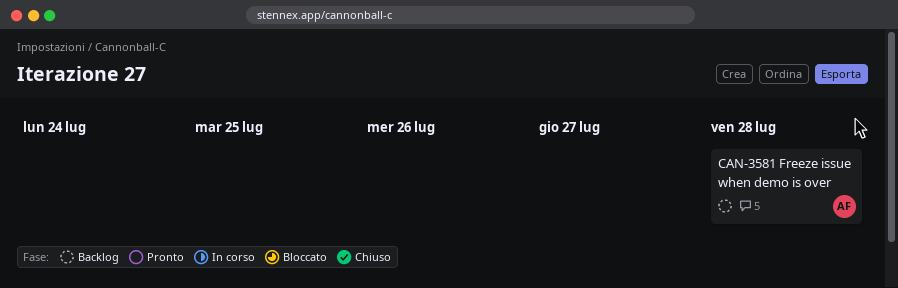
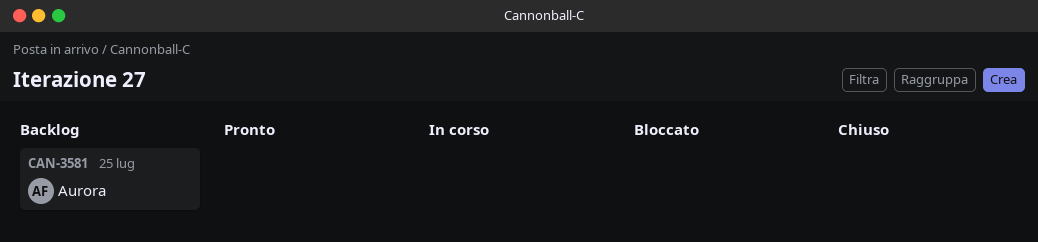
CAN-3581, due: Jul 28 -> Jul 25

